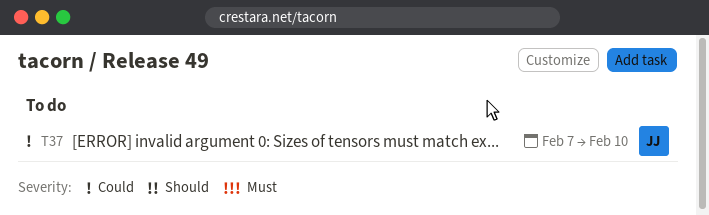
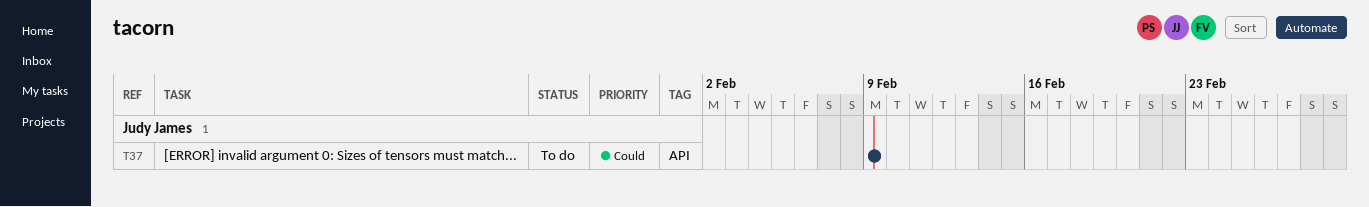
T37, start: Feb 7 -> Feb 9
T37, due: Feb 10 -> Feb 9

